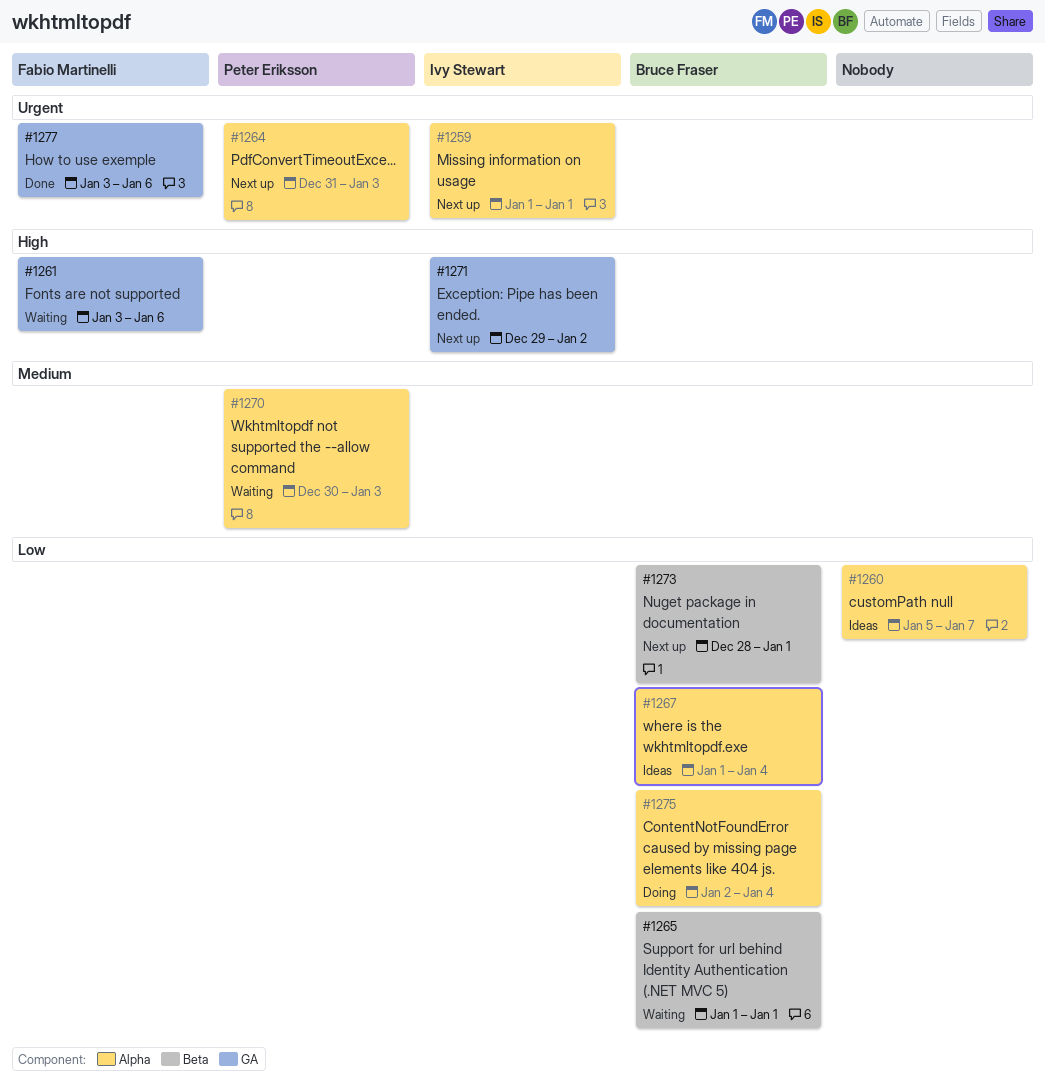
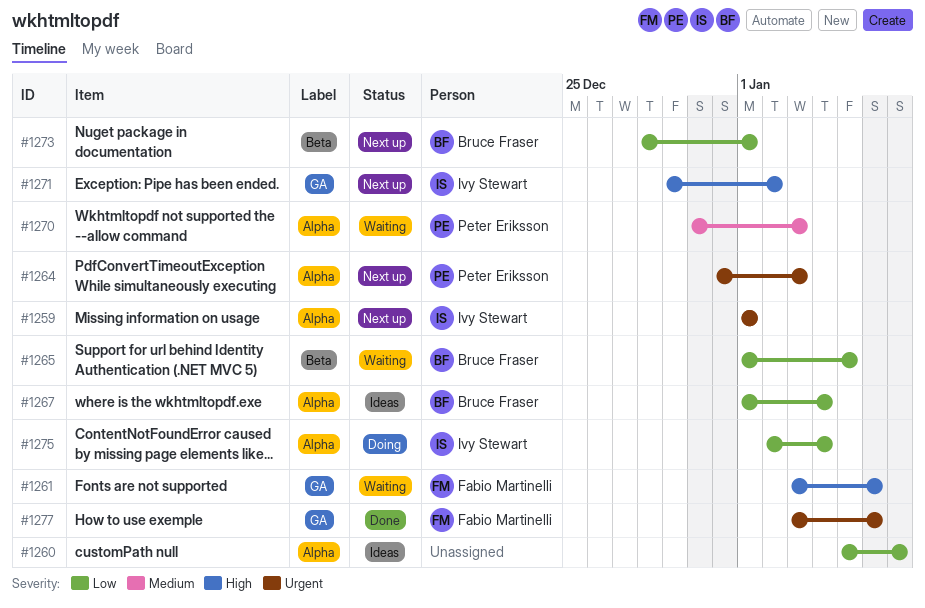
#1265, due: Jan 1 -> Jan 5
#1275, owner: Bruce Fraser -> Ivy Stewart

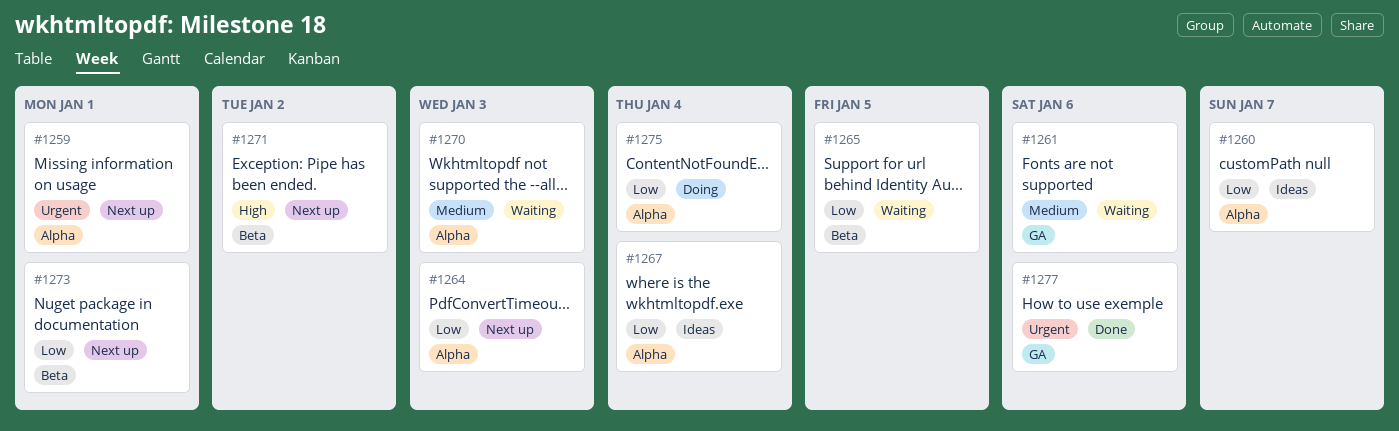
#1261, priority: High -> Medium
#1264, priority: Urgent -> Low
#1271, label: GA -> Beta

